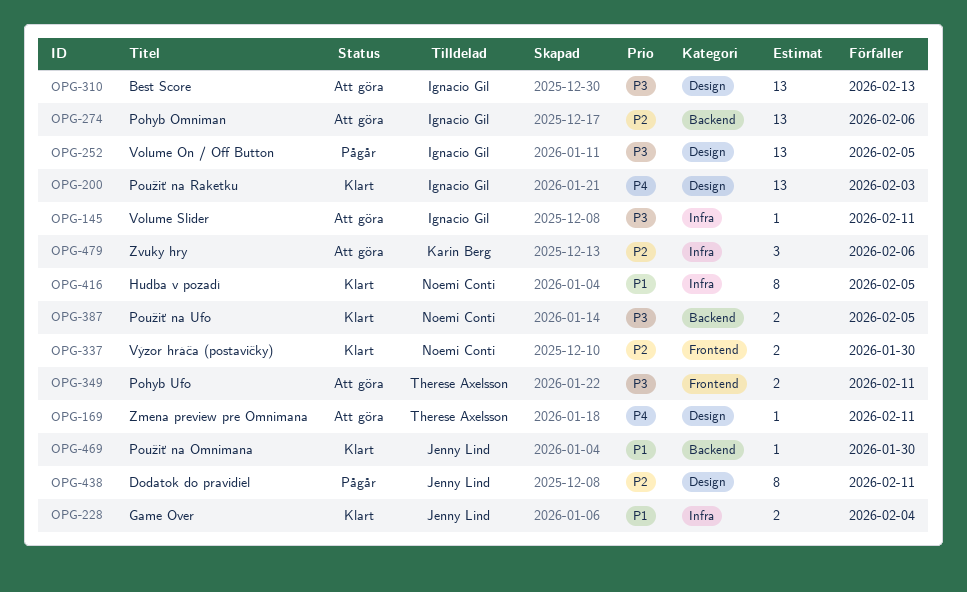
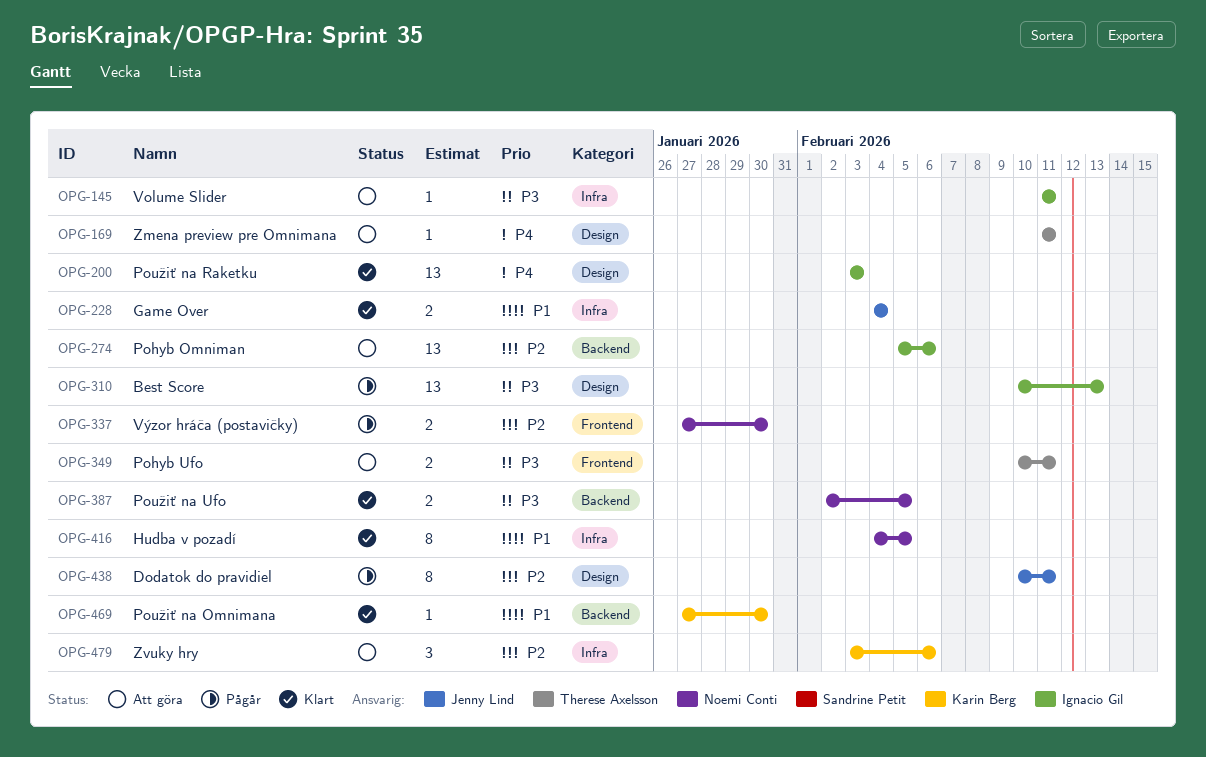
OPG-252: present -> none
OPG-310, status: Att göra -> Pågår
OPG-337, status: Klart -> Pågår
OPG-469, owner: Jenny Lind -> Karin Berg

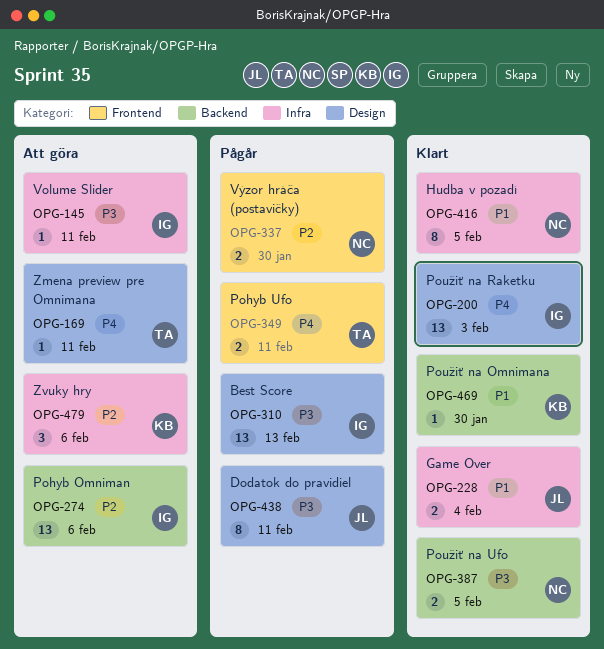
OPG-349, status: Att göra -> Pågår
OPG-349, priority: P3 -> P4
OPG-438, priority: P2 -> P3

